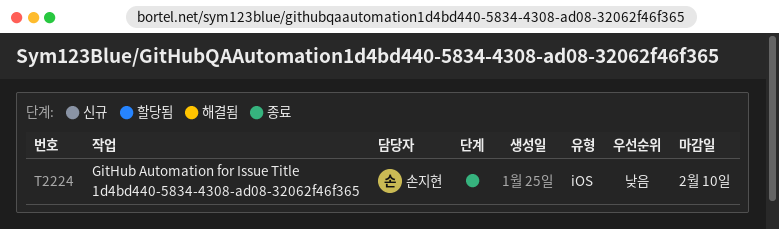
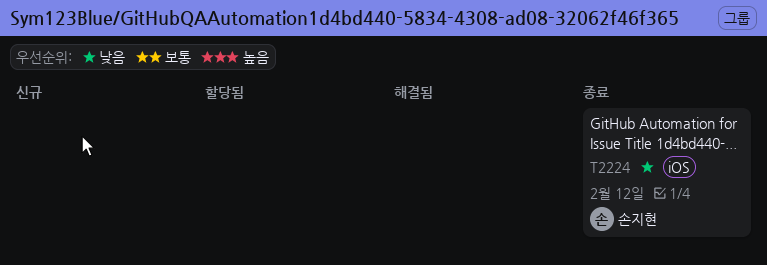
T2224, due: Feb 10 -> Feb 12

